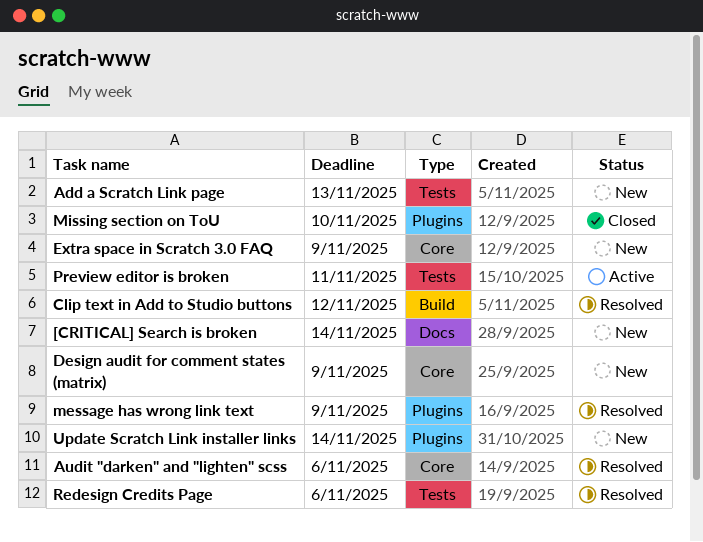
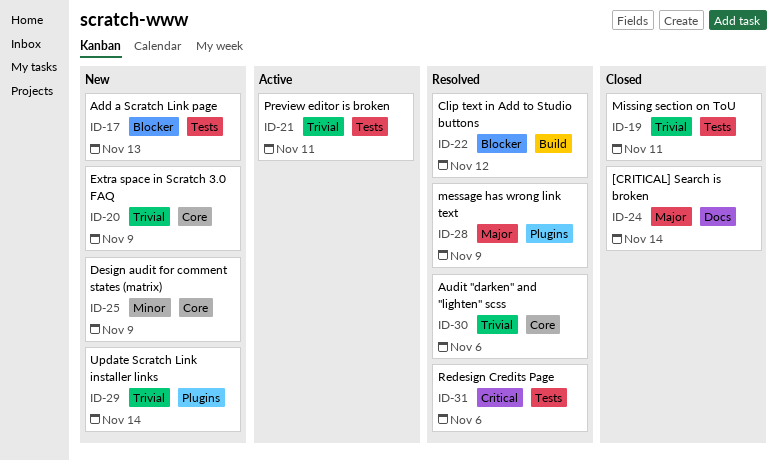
[CRITICAL] Search is broken, status: New -> Closed
Missing section on ToU, label: Plugins -> Tests
Missing section on ToU, due: Nov 10 -> Nov 11

